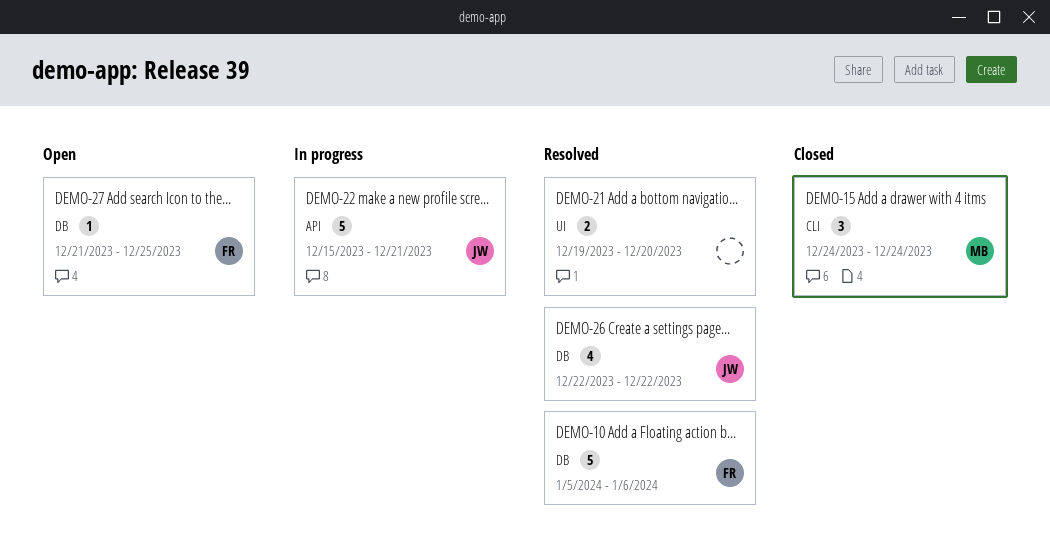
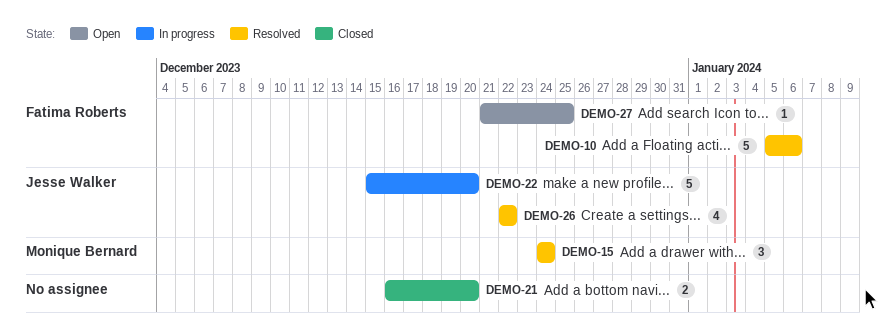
DEMO-15, status: Closed -> Resolved
DEMO-21, status: Resolved -> Closed
DEMO-21, start: Dec 19 -> Dec 16
DEMO-22, due: Dec 21 -> Dec 20

